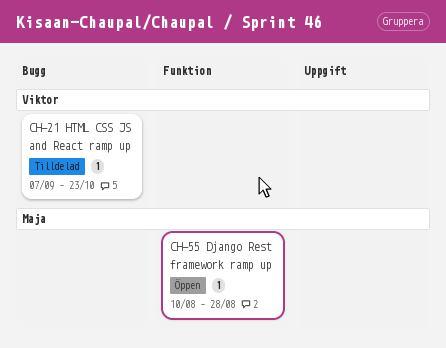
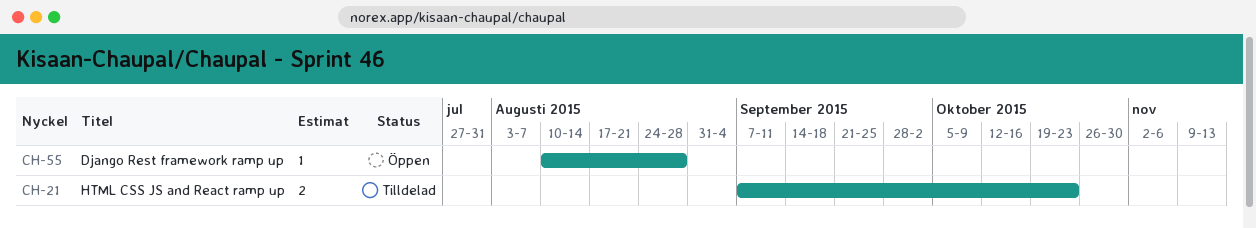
CH-21, estimate: 1 -> 2

